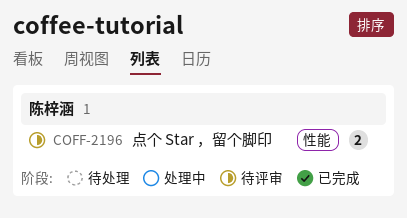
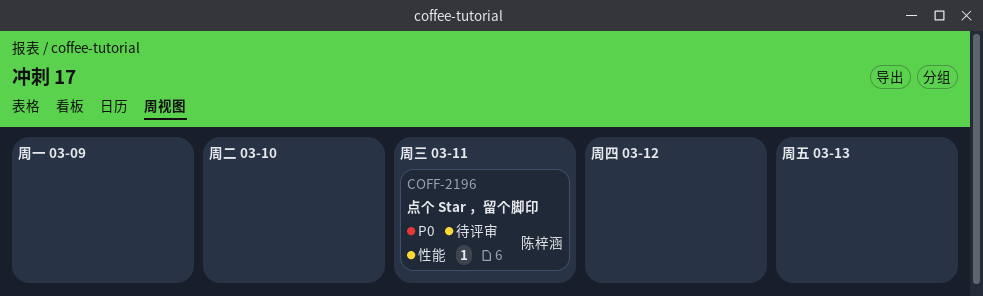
COFF-2196, estimate: 2 -> 1

